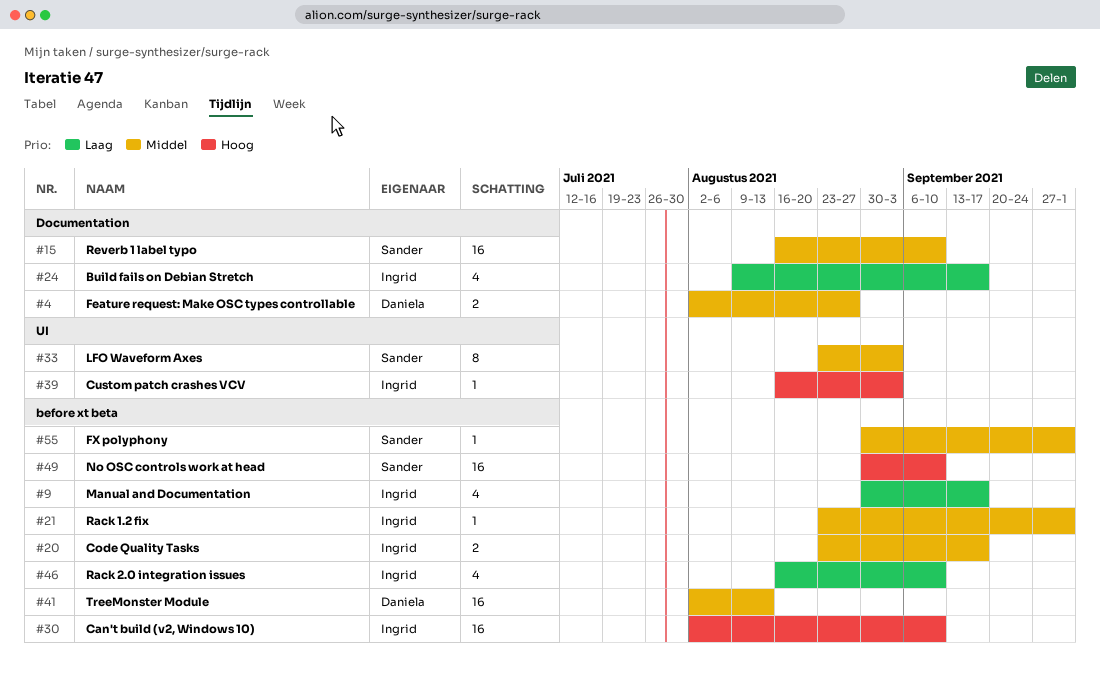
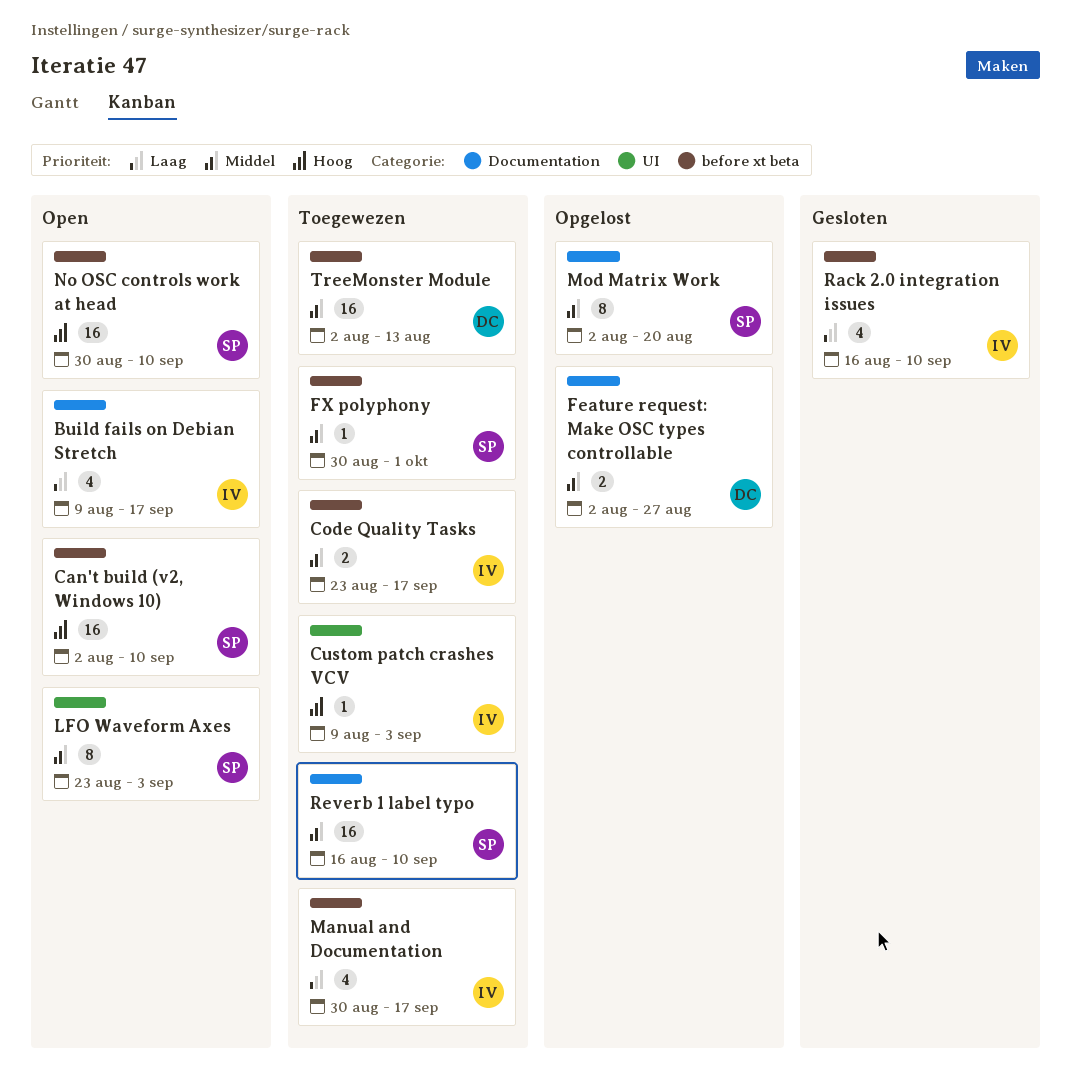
Can't build (v2, Windows 10), owner: Ingrid -> Sander
Custom patch crashes VCV, start: Aug 16 -> Aug 9
Mod Matrix Work: none -> present
Rack 1.2 fix: present -> none

